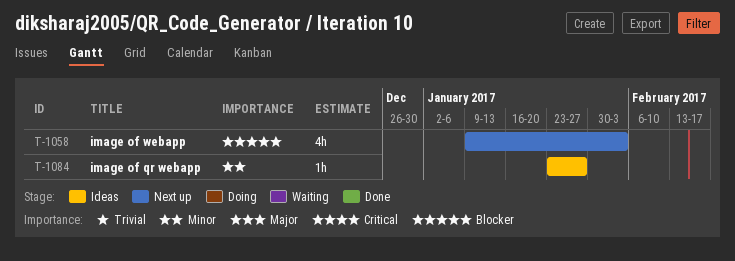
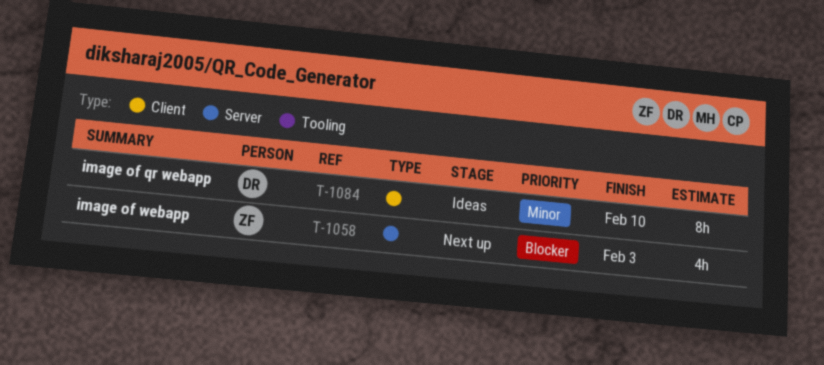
T-1084, estimate: 1h -> 8h
T-1084, due: Jan 27 -> Feb 10

